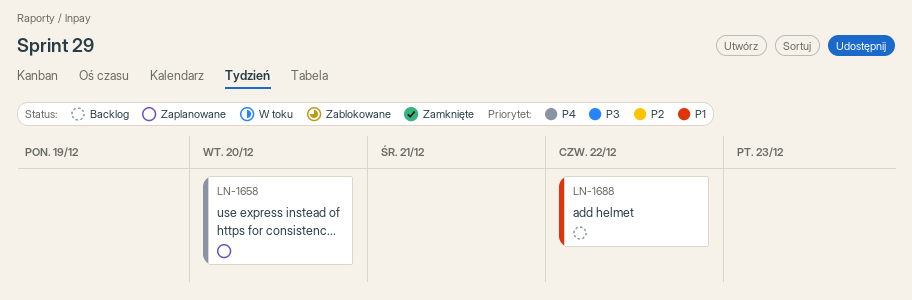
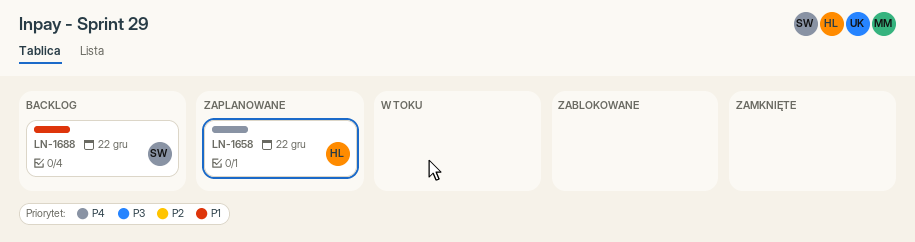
LN-1658, due: Dec 20 -> Dec 22

